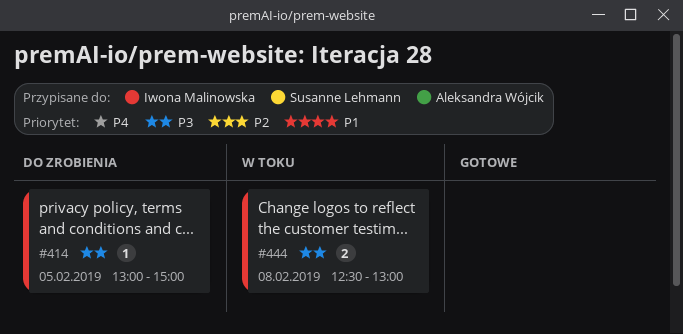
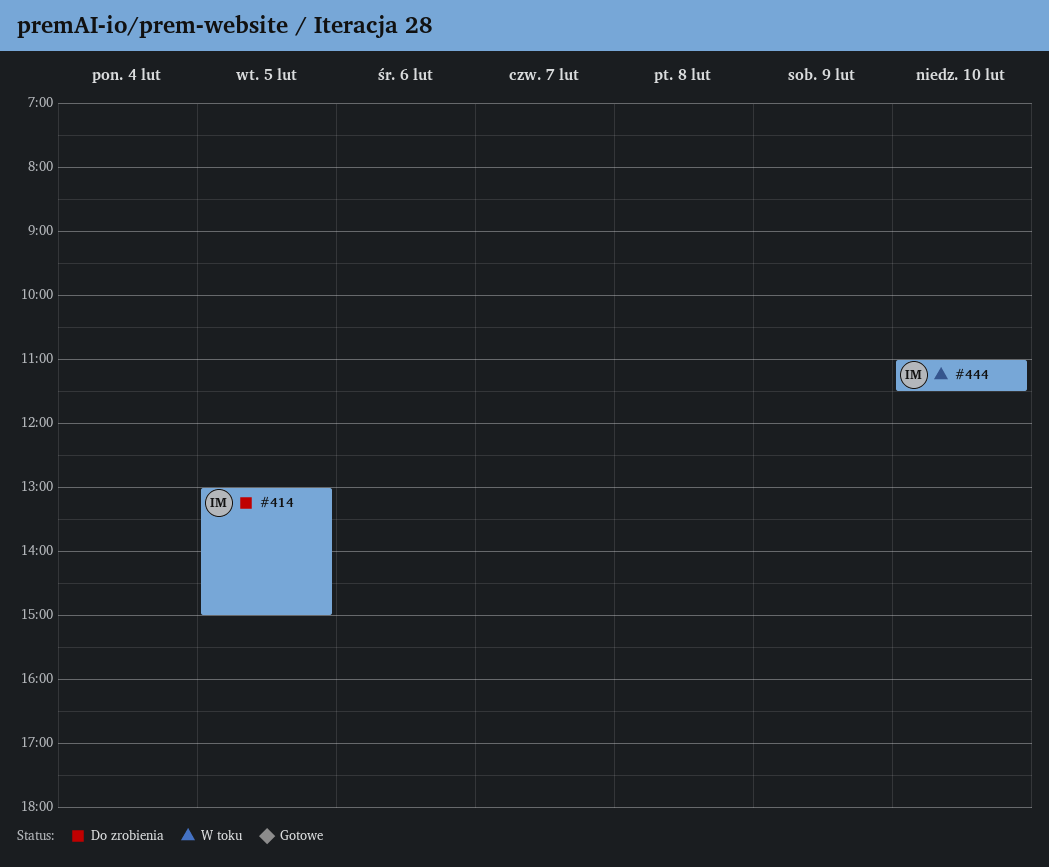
#444, day: Feb 8 -> Feb 10
#444, begins: 12:30 -> 11:00
#444, ends: 13:00 -> 11:30

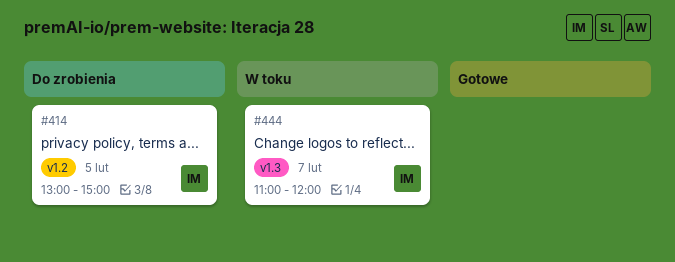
#444, day: Feb 10 -> Feb 7
#444, ends: 11:30 -> 12:00

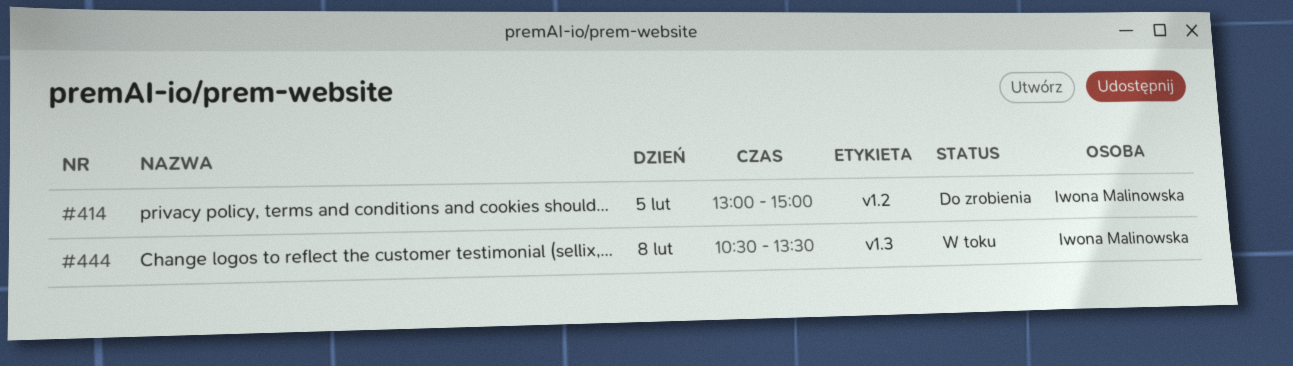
#444, day: Feb 7 -> Feb 8
#444, begins: 11:00 -> 10:30
#444, ends: 12:00 -> 13:30

